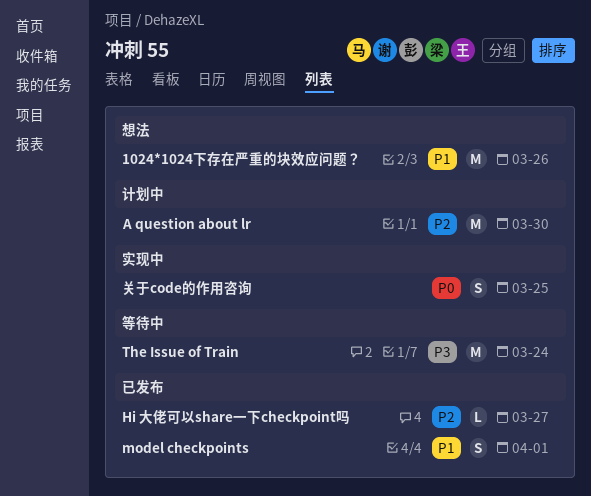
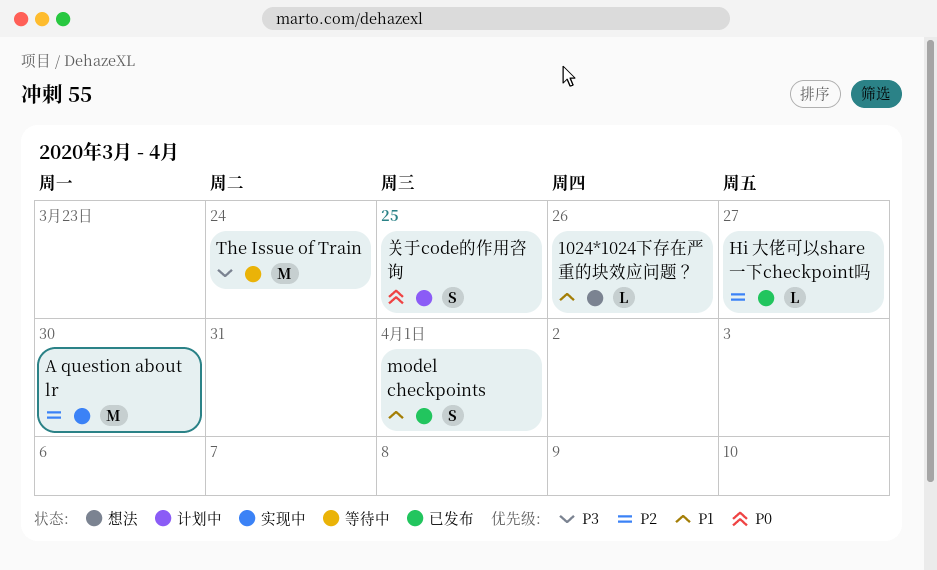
1024*1024下存在严重的块效应问题？, estimate: M -> L
A question about lr, status: 计划中 -> 实现中
关于code的作用咨询, status: 实现中 -> 计划中

